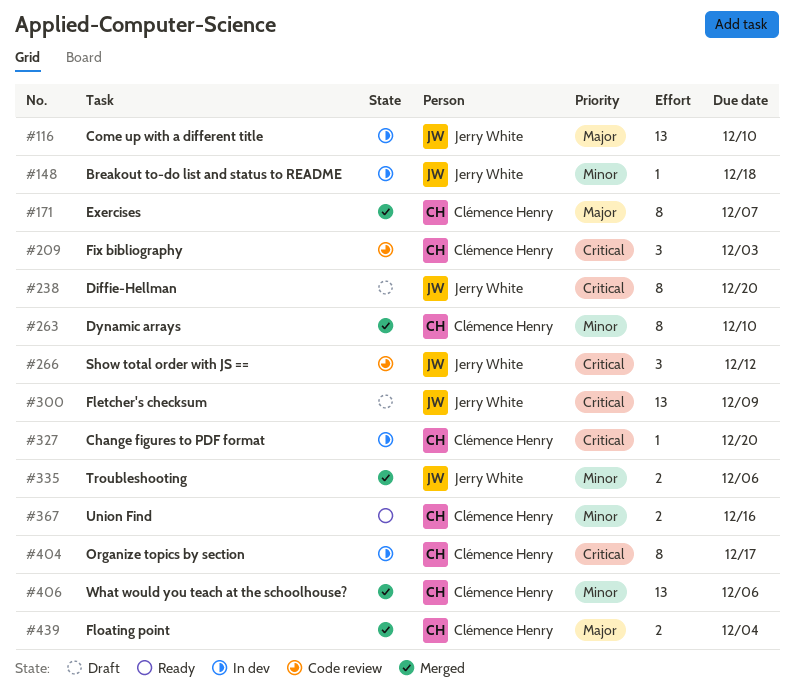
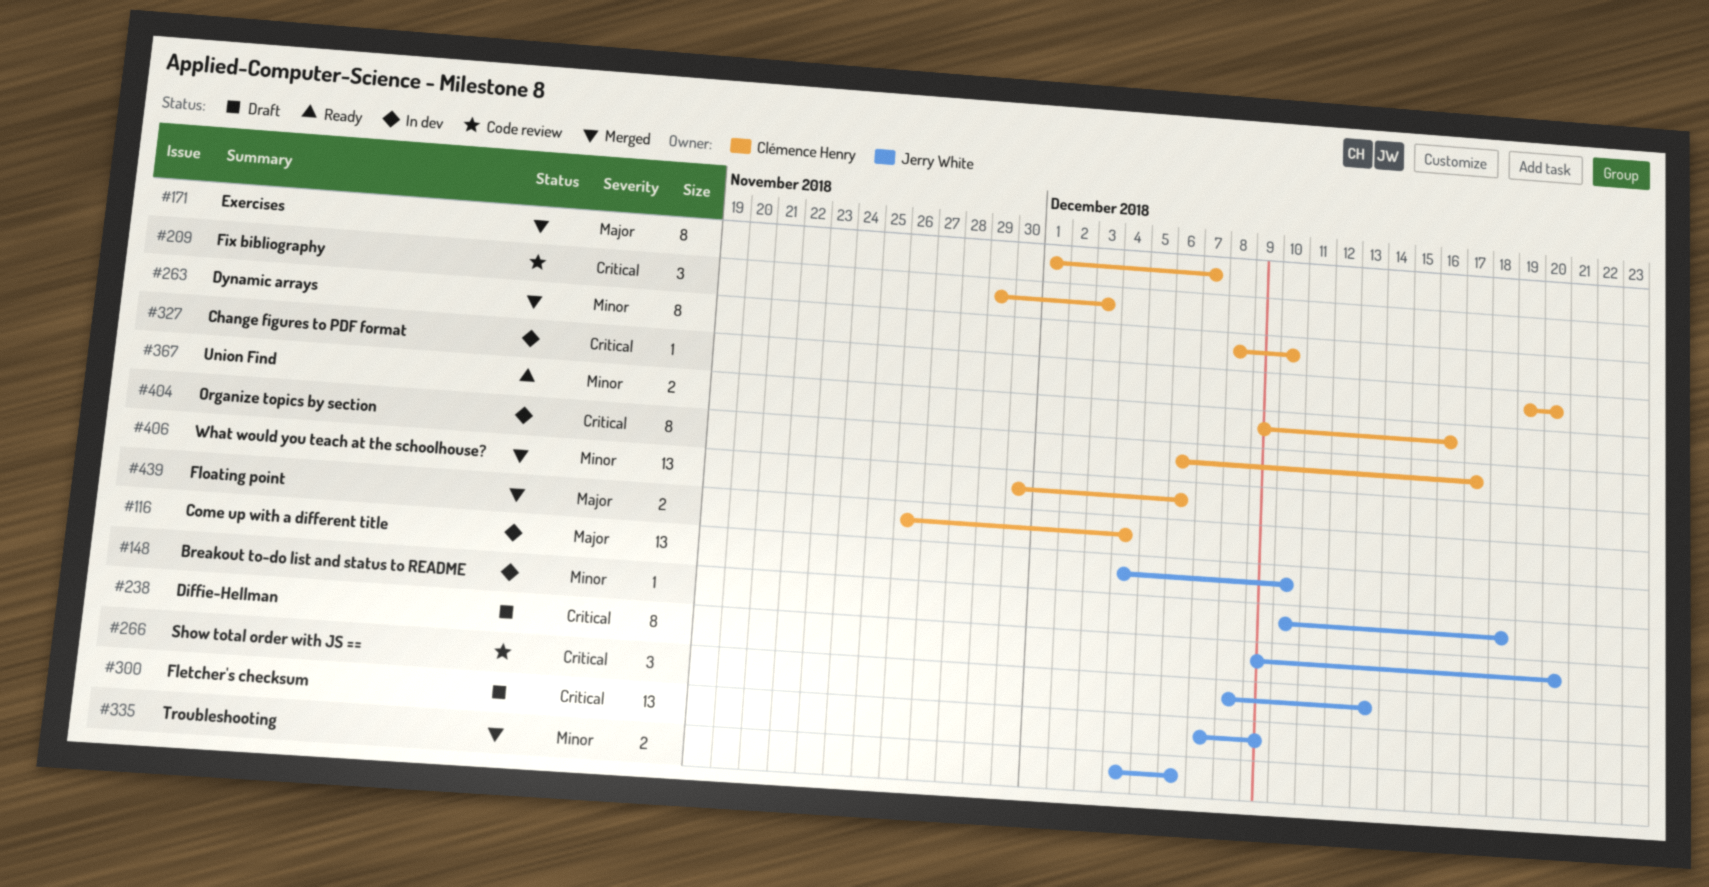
#266, due: Dec 12 -> Dec 13

